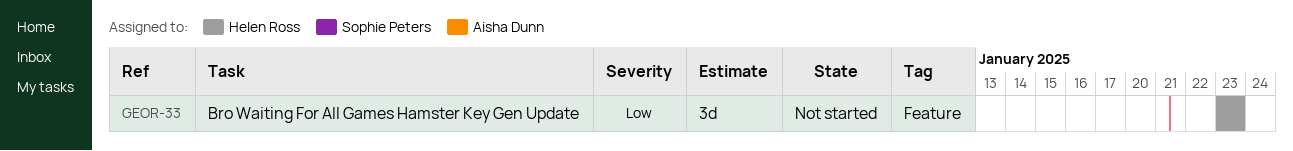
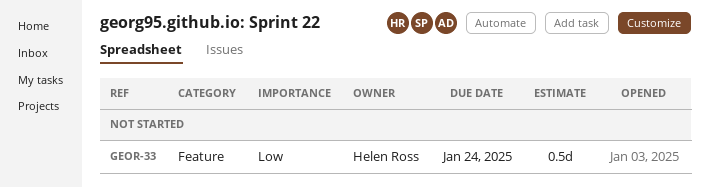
GEOR-33, estimate: 3d -> 0.5d
GEOR-33, due: Jan 23 -> Jan 24

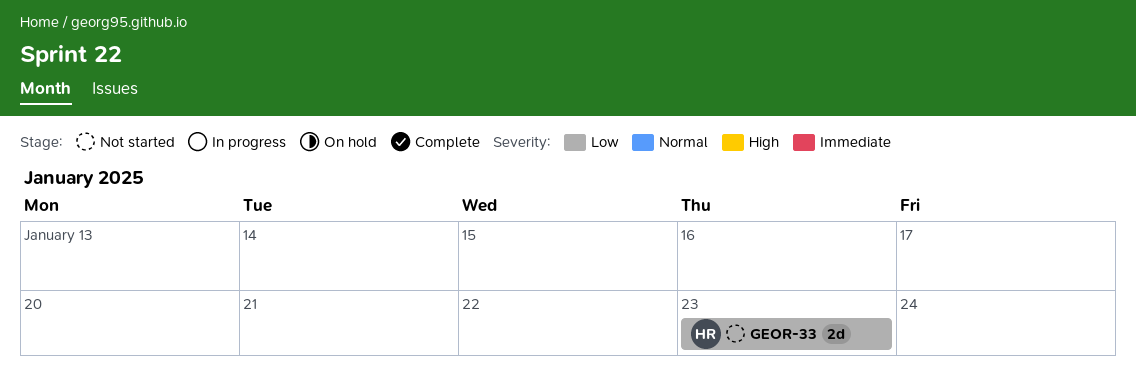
GEOR-33, estimate: 0.5d -> 2d
GEOR-33, due: Jan 24 -> Jan 23

